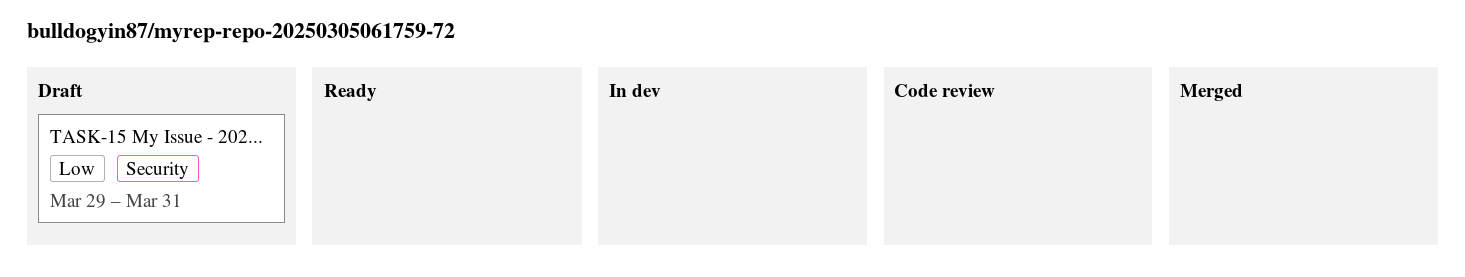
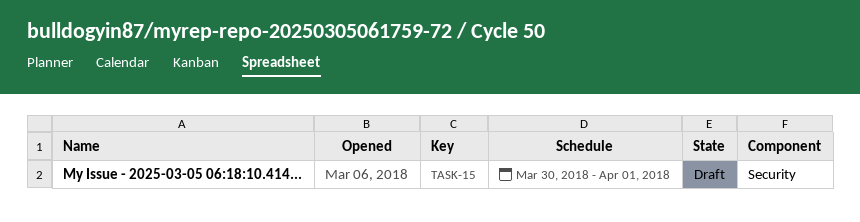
TASK-15, start: Mar 29 -> Mar 30
TASK-15, due: Mar 31 -> Apr 1

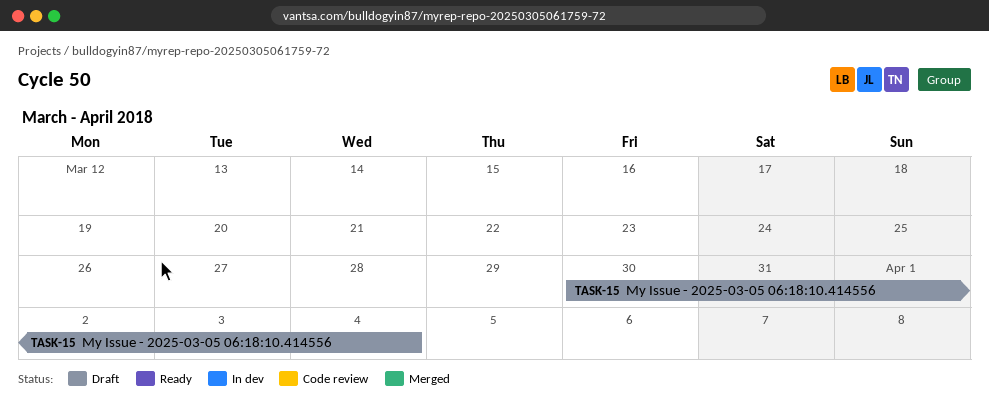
TASK-15, due: Apr 1 -> Apr 4

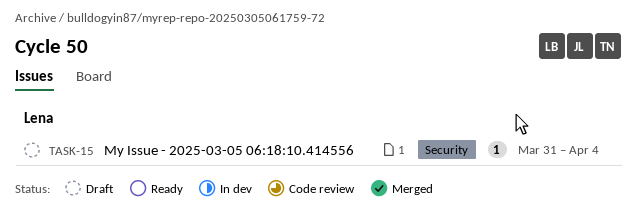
TASK-15, start: Mar 30 -> Mar 31

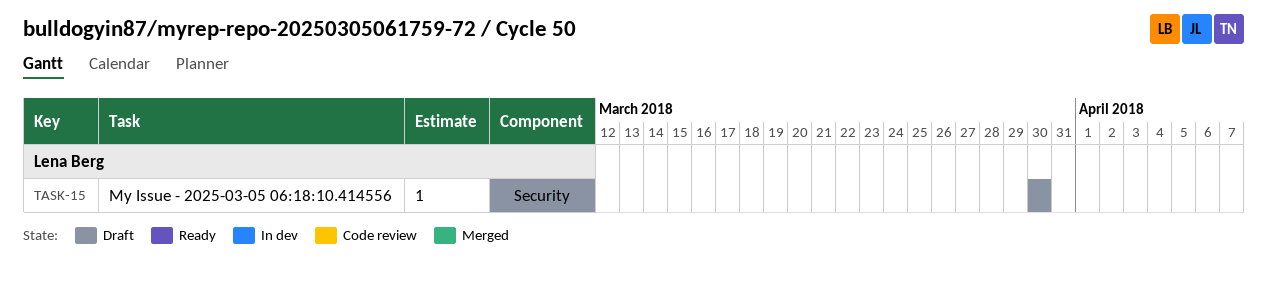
TASK-15, start: Mar 31 -> Mar 30
TASK-15, due: Apr 4 -> Mar 30

